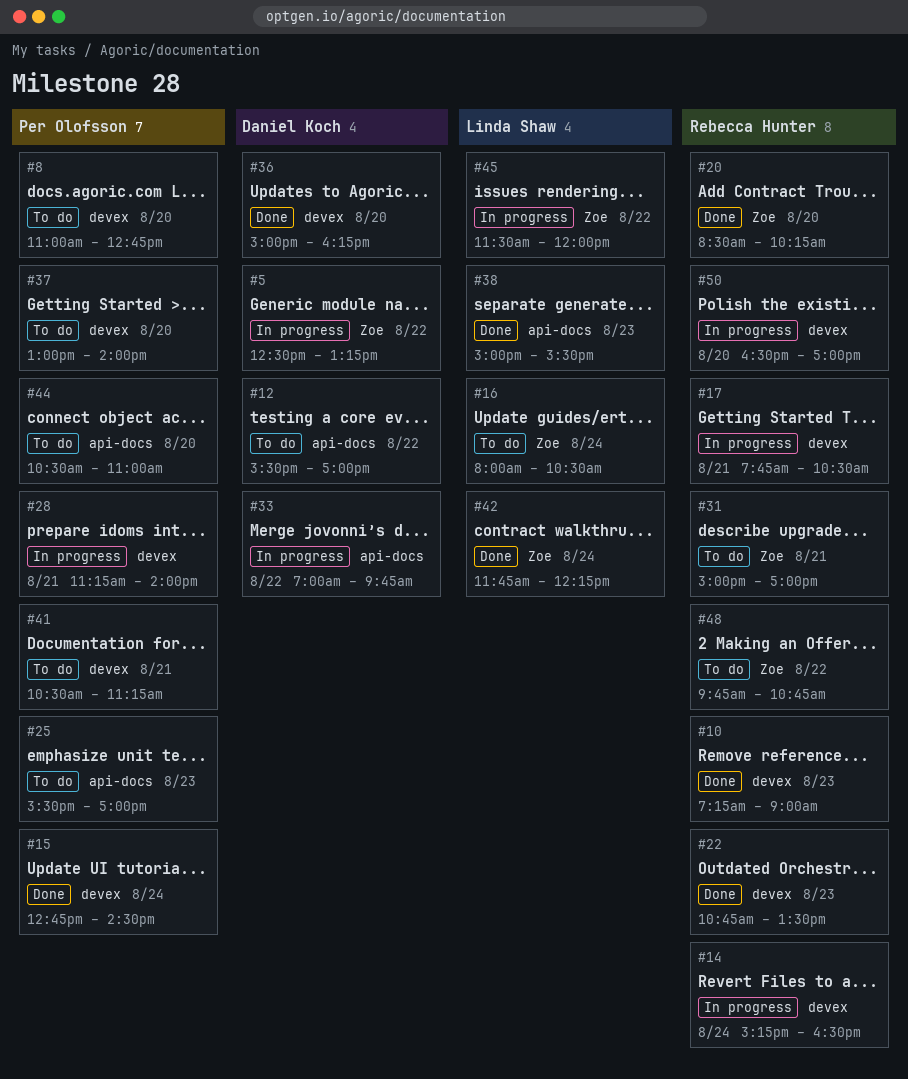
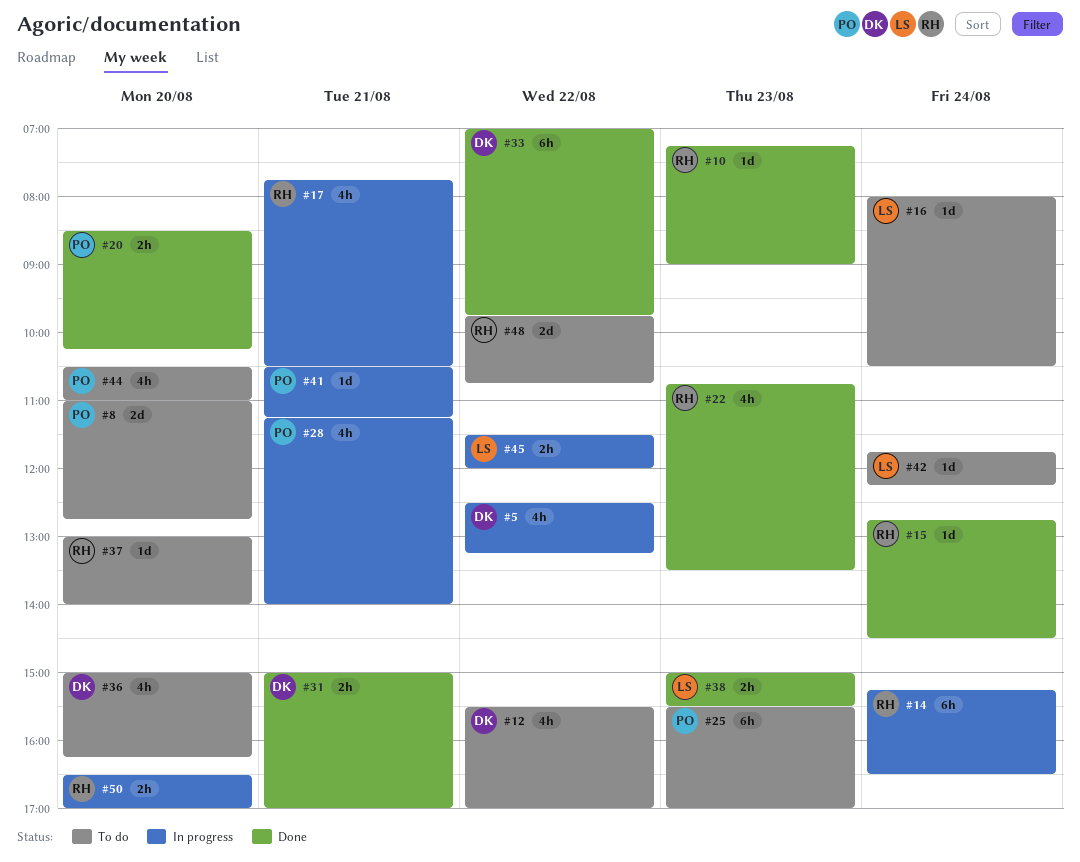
#15, owner: Per Olofsson -> Rebecca Hunter
#20, owner: Rebecca Hunter -> Per Olofsson
#31, status: To do -> Done
#31, owner: Rebecca Hunter -> Daniel Koch
#33, status: In progress -> Done
#36, status: Done -> To do
#37, owner: Per Olofsson -> Rebecca Hunter
#41, status: To do -> In progress
#42, status: Done -> To do

